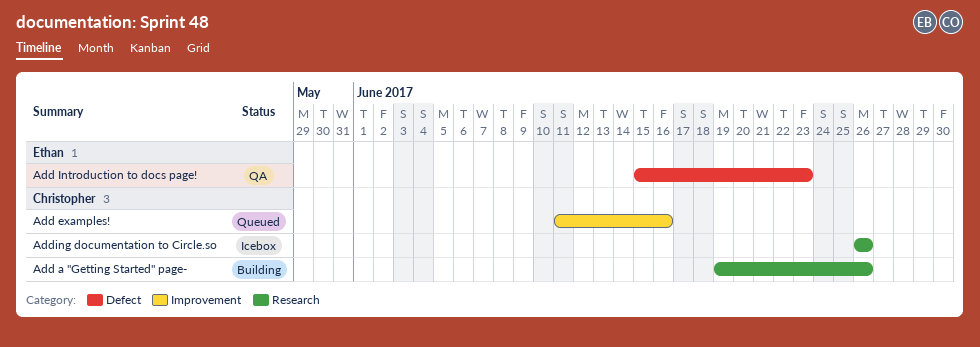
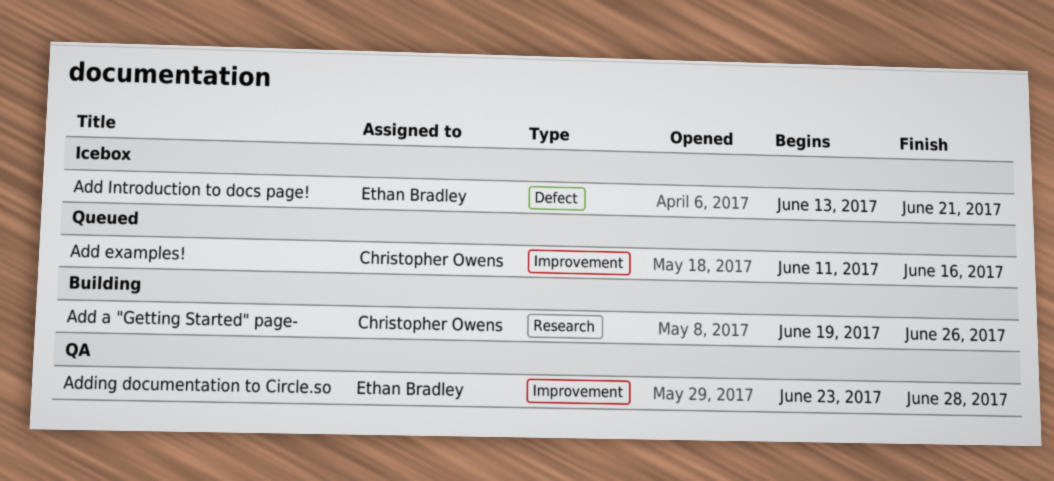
Add Introduction to docs page!, status: QA -> Icebox
Add Introduction to docs page!, start: Jun 15 -> Jun 13
Add Introduction to docs page!, due: Jun 23 -> Jun 21
Adding documentation to Circle.so, status: Icebox -> QA
Adding documentation to Circle.so, owner: Christopher Owens -> Ethan Bradley
Adding documentation to Circle.so, label: Research -> Improvement
Adding documentation to Circle.so, start: Jun 26 -> Jun 23
Adding documentation to Circle.so, due: Jun 26 -> Jun 28

